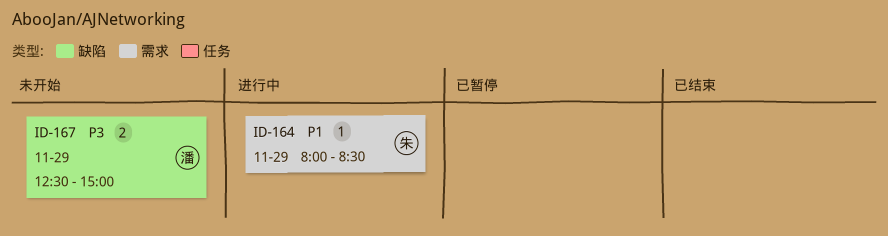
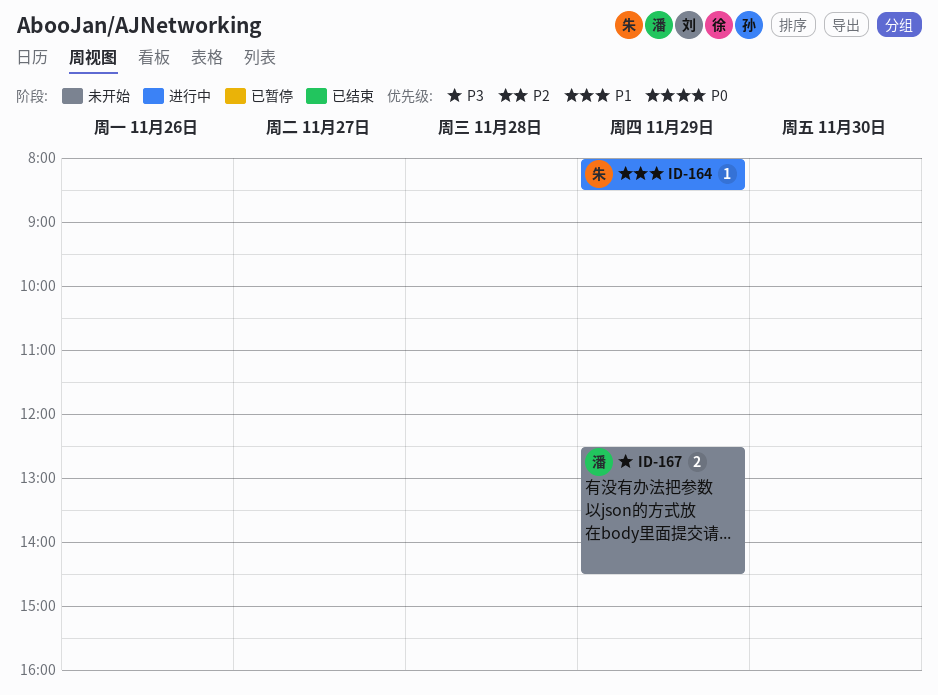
ID-167, ends: 15:00 -> 14:30

